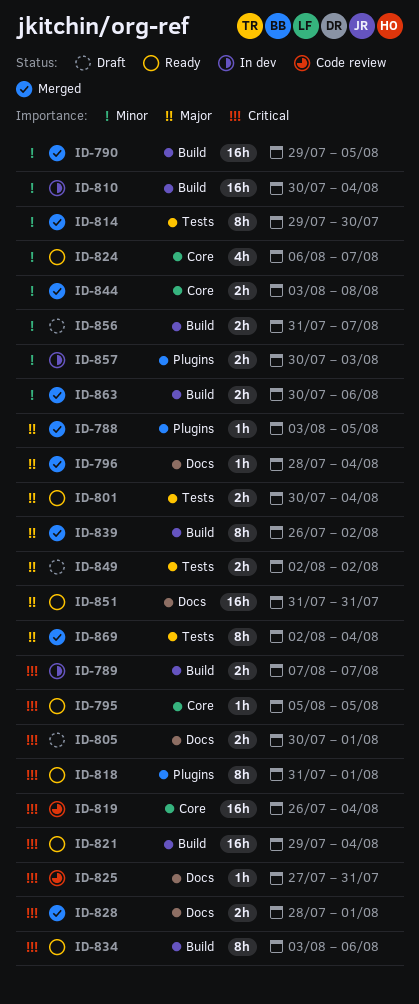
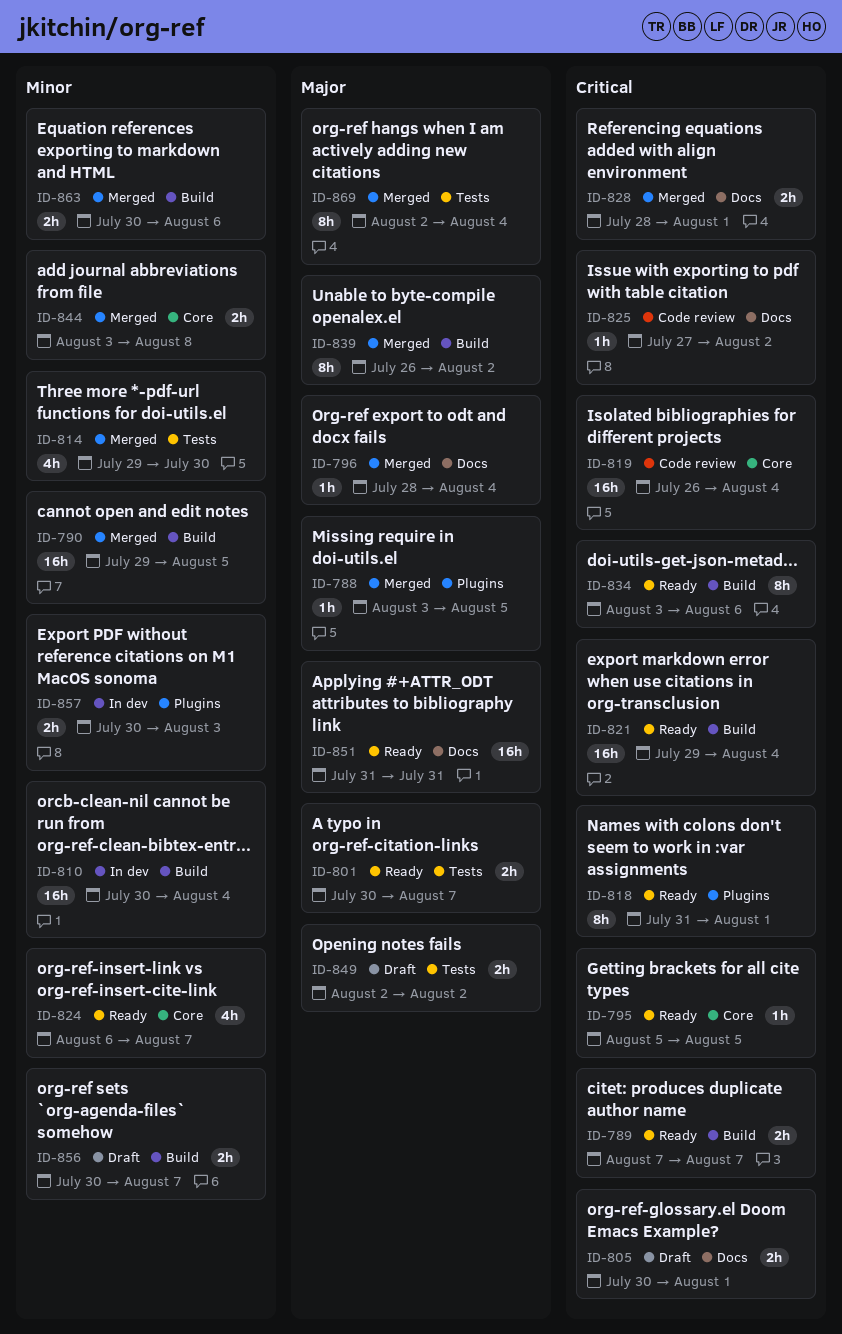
ID-789, status: In dev -> Ready
ID-801, due: Aug 4 -> Aug 7
ID-814, estimate: 8h -> 4h
ID-825, due: Jul 31 -> Aug 2
ID-856, start: Jul 31 -> Jul 30

